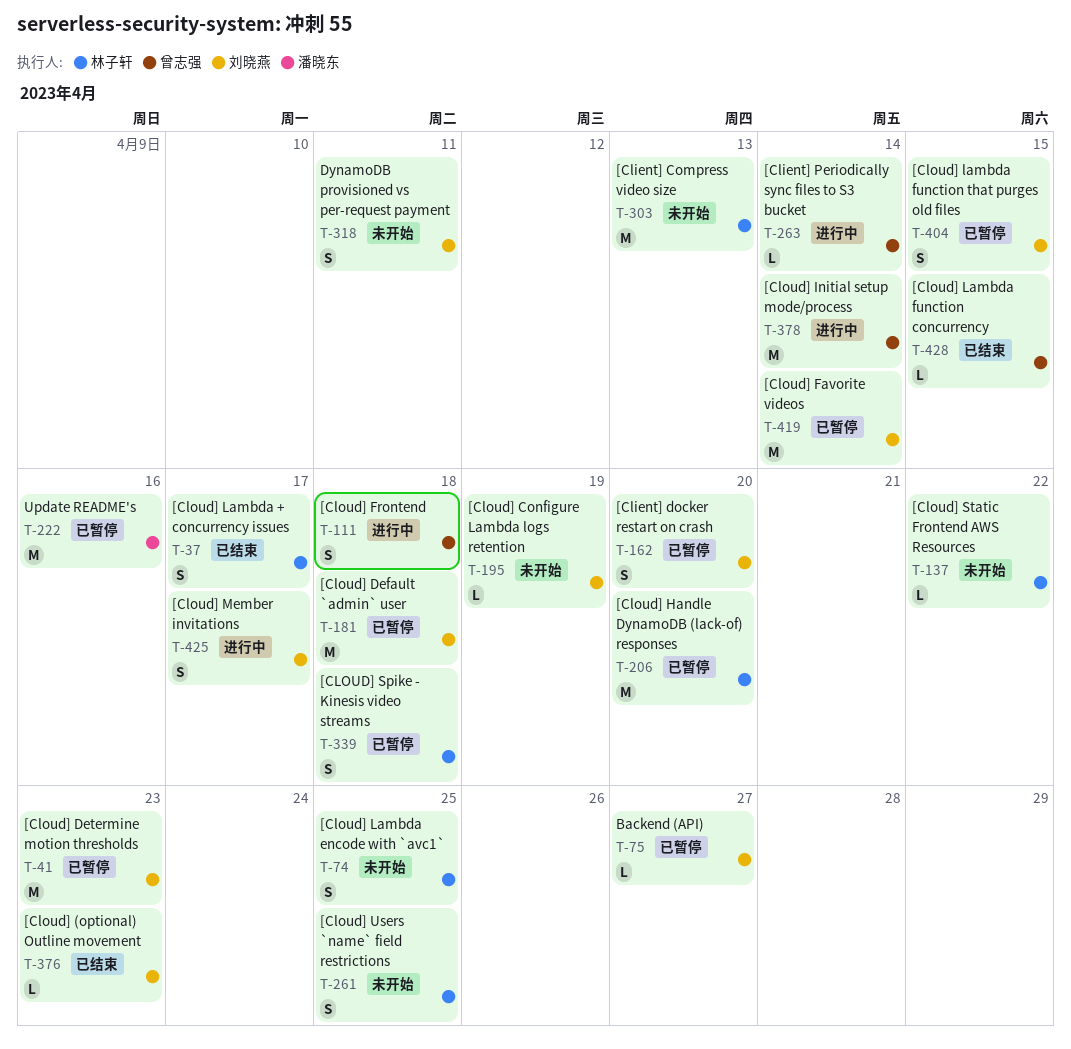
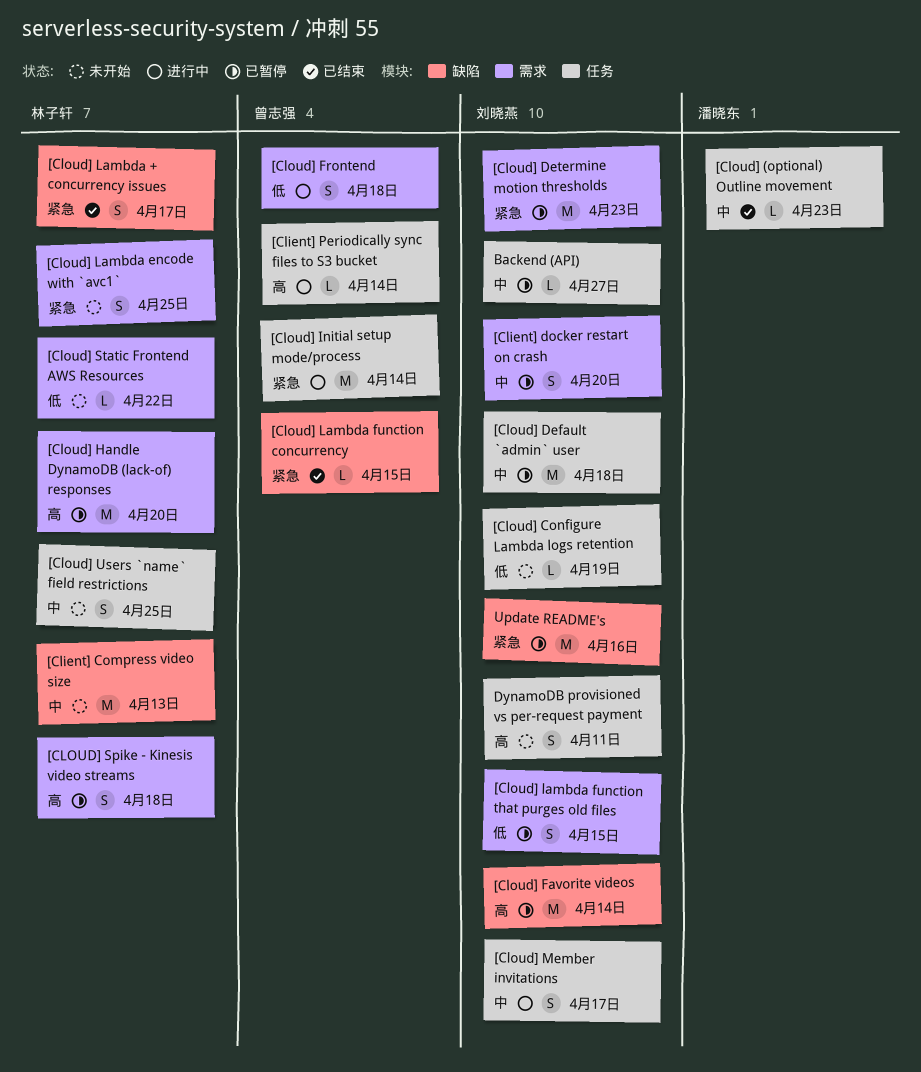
[Cloud] (optional) Outline movement, owner: 刘晓燕 -> 潘晓东
Update README's, owner: 潘晓东 -> 刘晓燕

